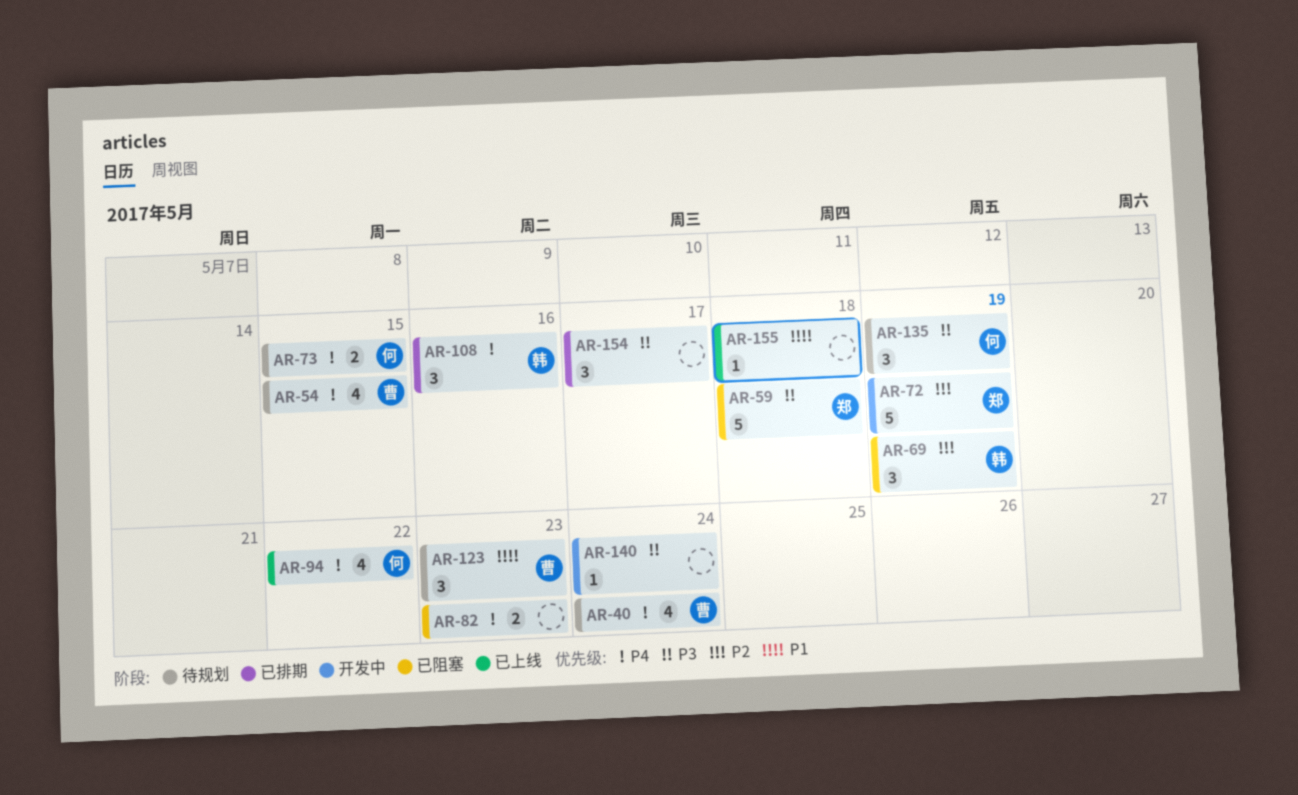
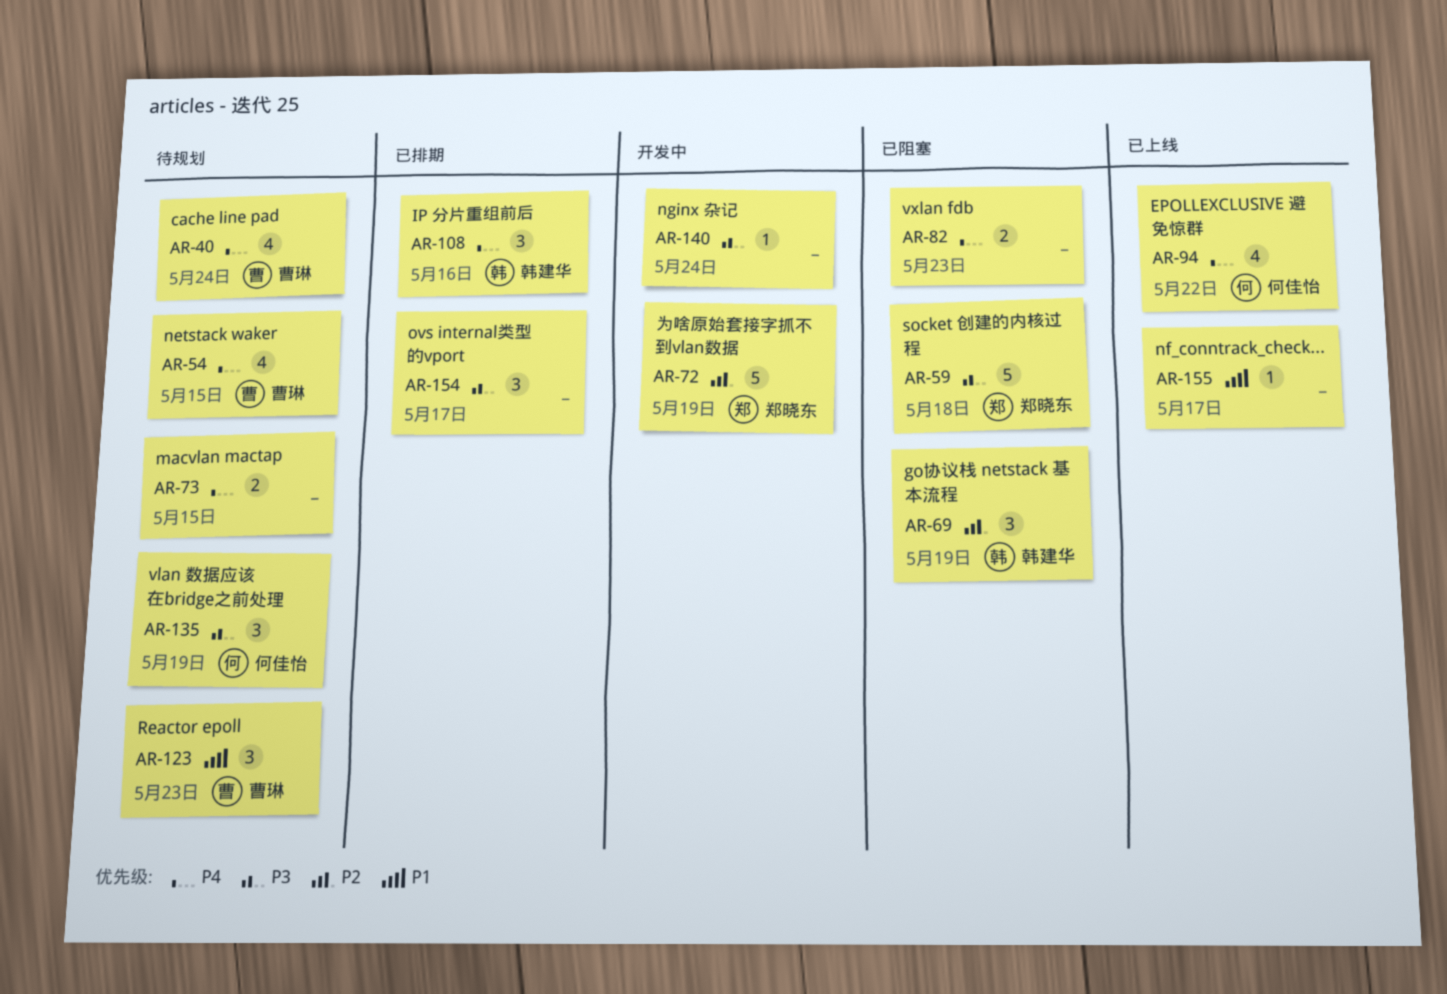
AR-73, owner: 何佳怡 -> none
AR-155, due: May 18 -> May 17

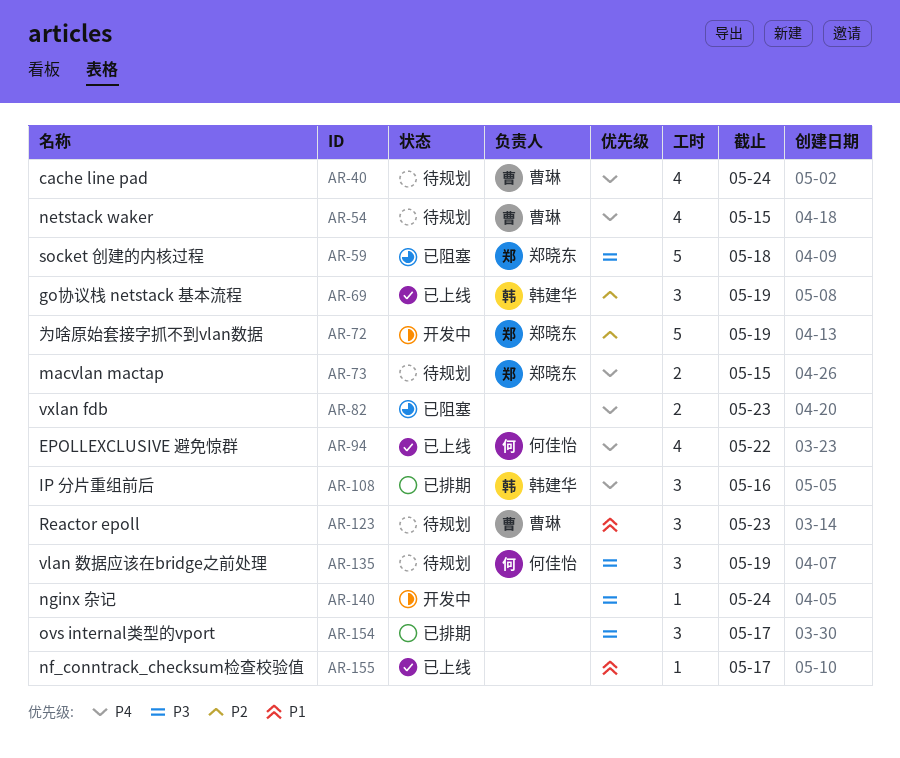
AR-69, status: 已阻塞 -> 已上线
AR-73, owner: none -> 郑晓东

